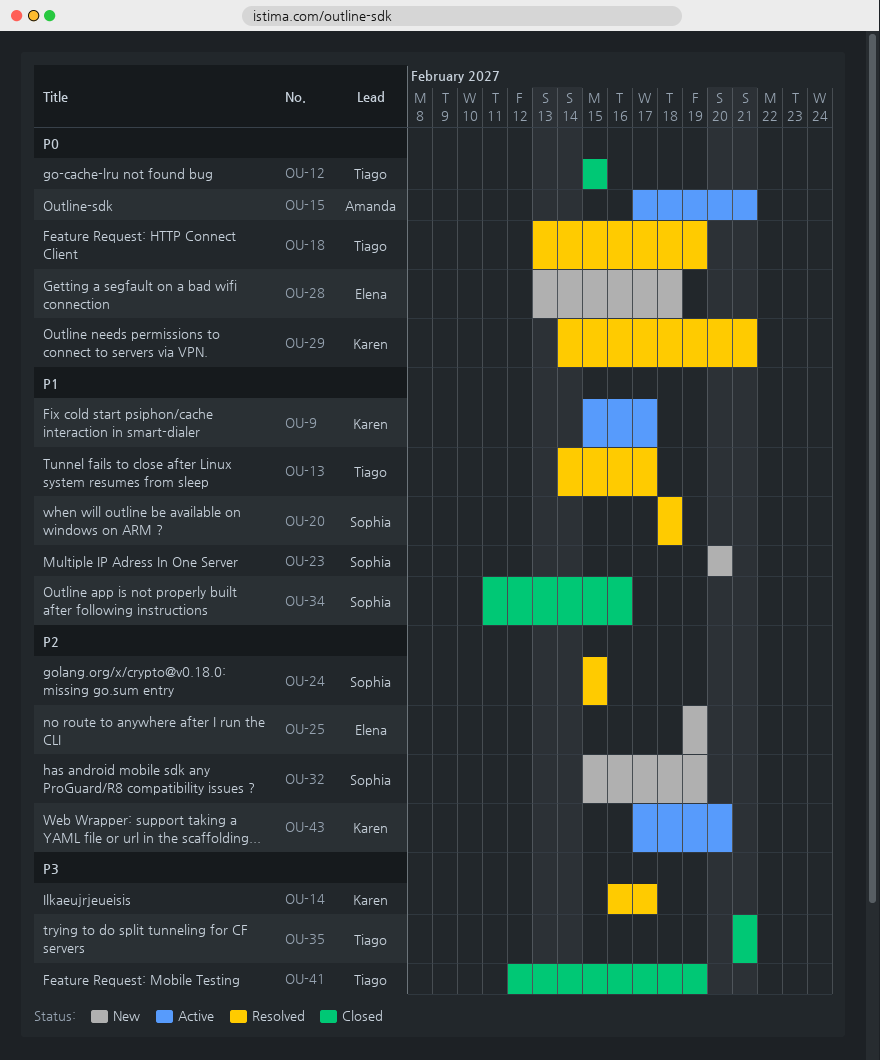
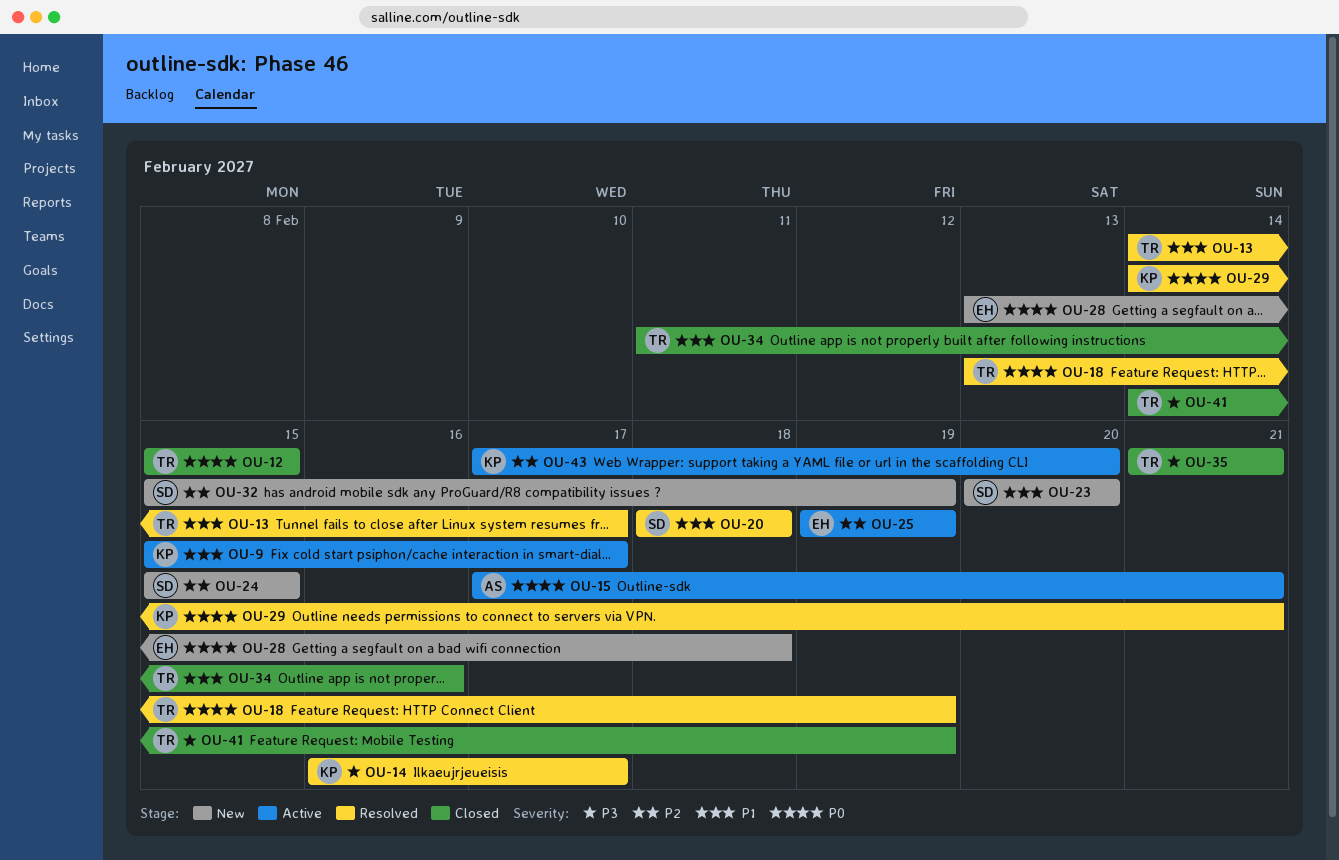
OU-24, status: Resolved -> New
OU-25, status: New -> Active
OU-34, owner: Sophia -> Tiago
OU-41, start: Feb 12 -> Feb 14

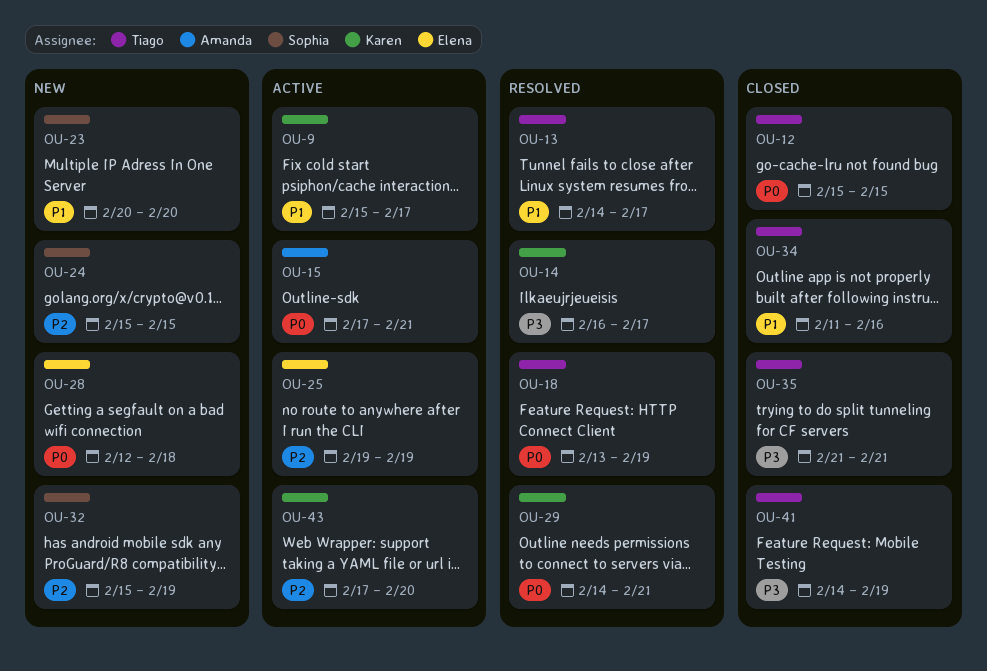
OU-20: present -> none
OU-28, start: Feb 13 -> Feb 12

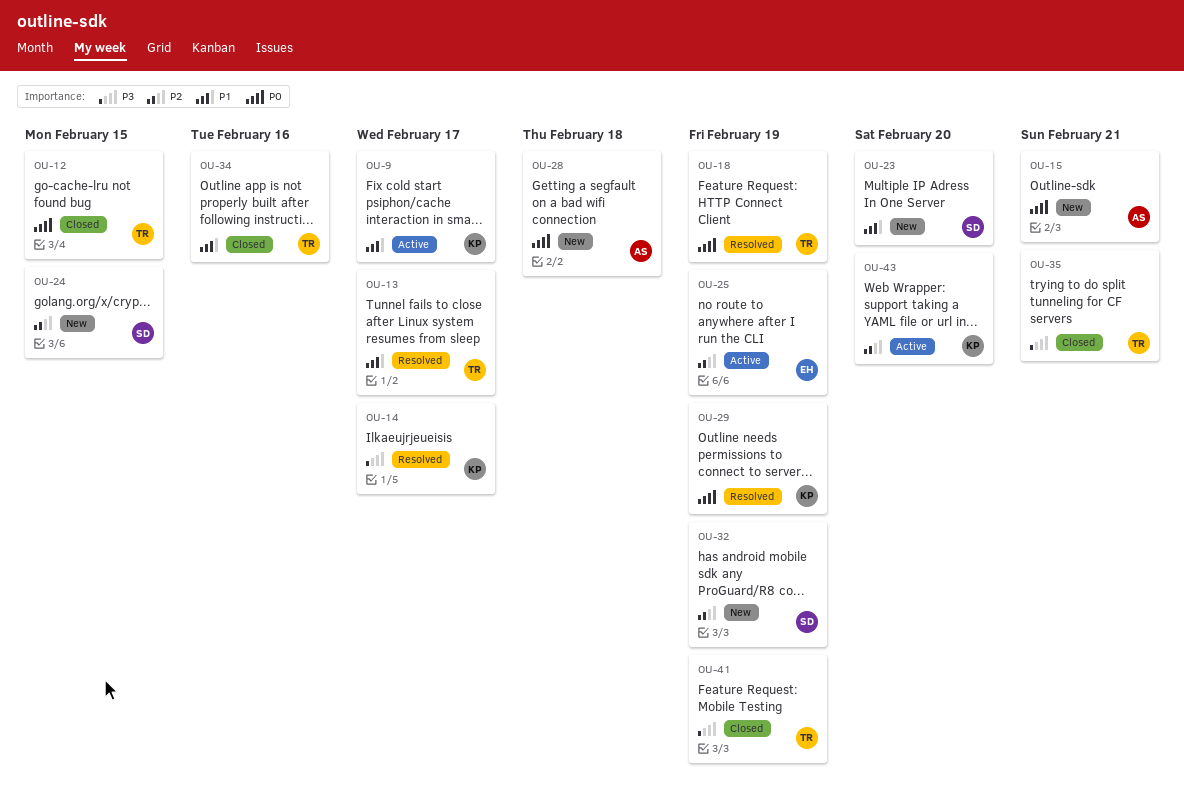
OU-15, status: Active -> New
OU-28, owner: Elena -> Amanda
OU-29, due: Feb 21 -> Feb 19

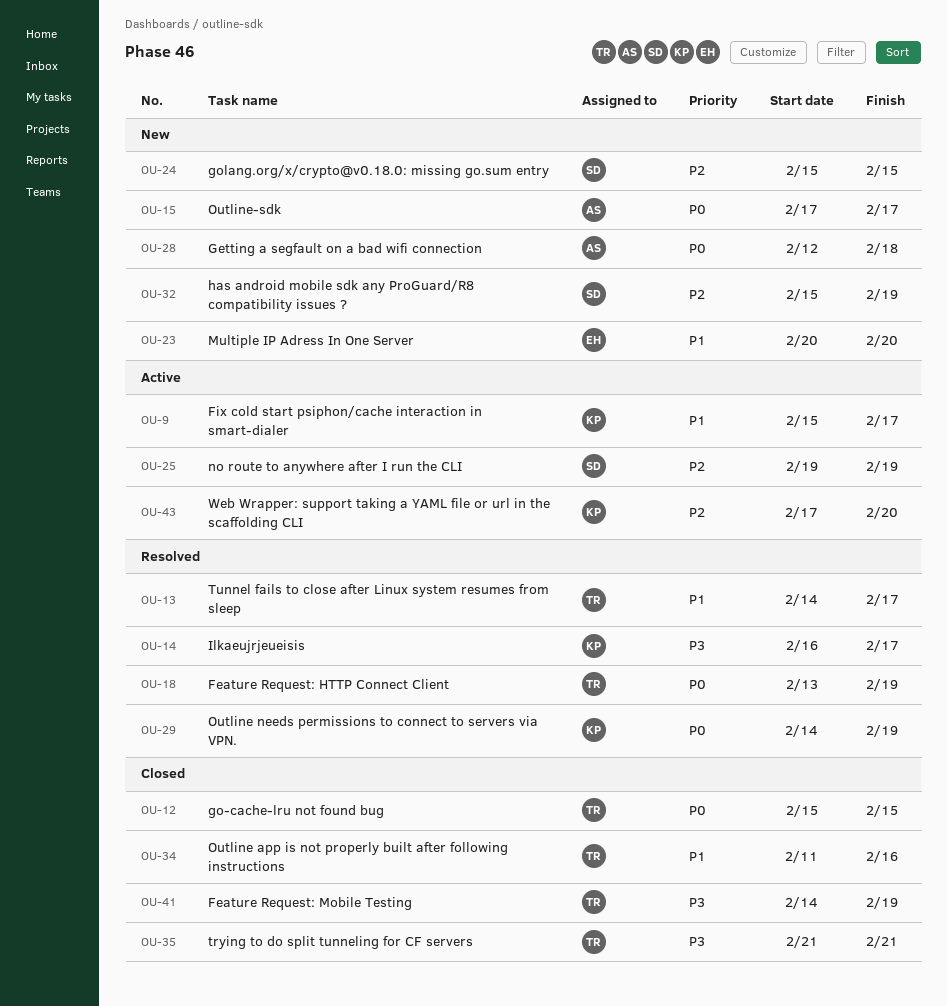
OU-15, due: Feb 21 -> Feb 17
OU-23, owner: SD -> EH
OU-25, owner: EH -> SD

